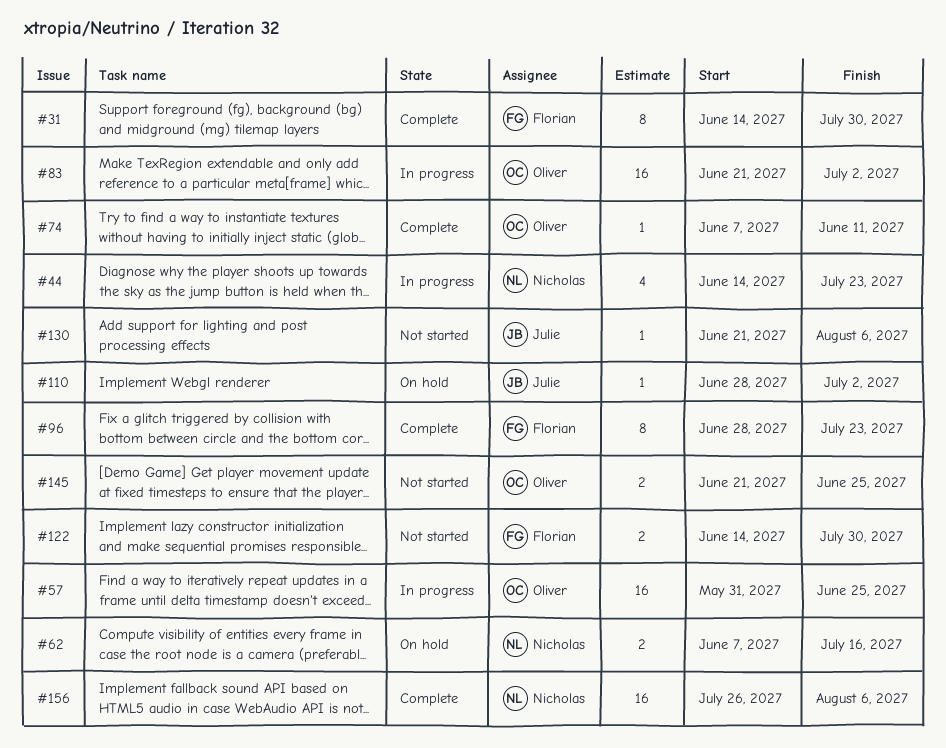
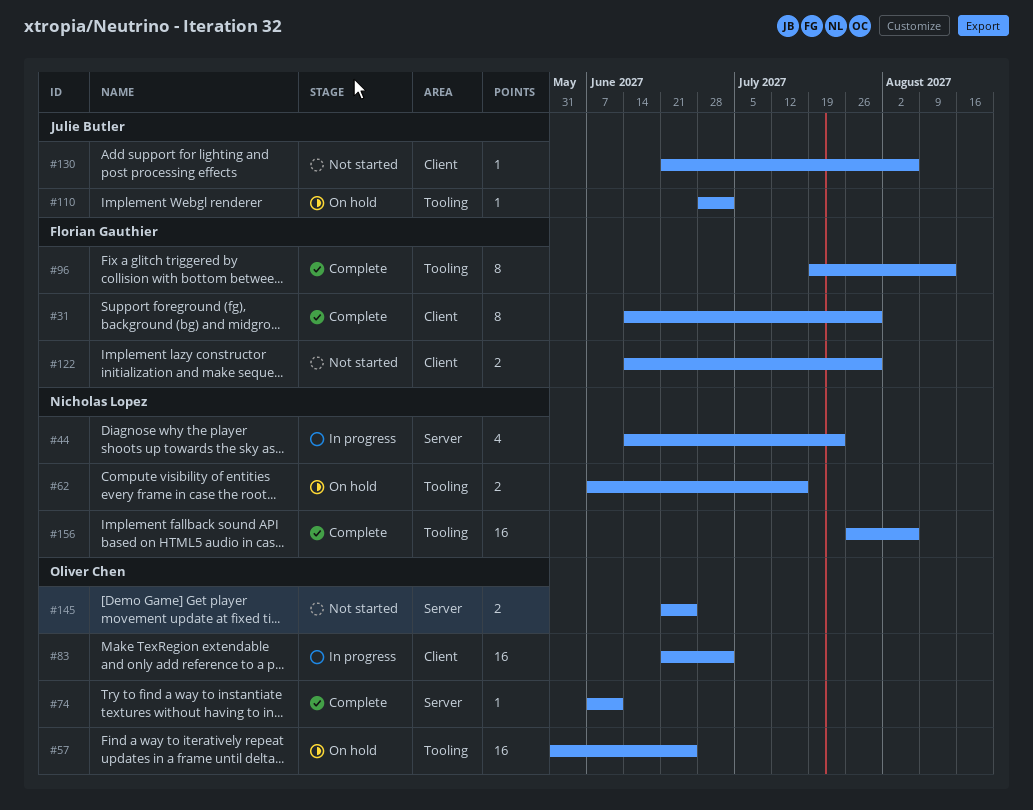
#57, status: In progress -> On hold
#96, start: Jun 28 -> Jul 19
#96, due: Jul 23 -> Aug 13

